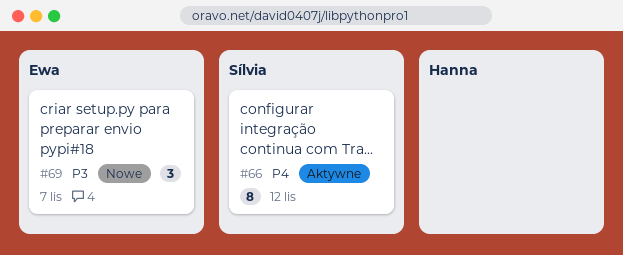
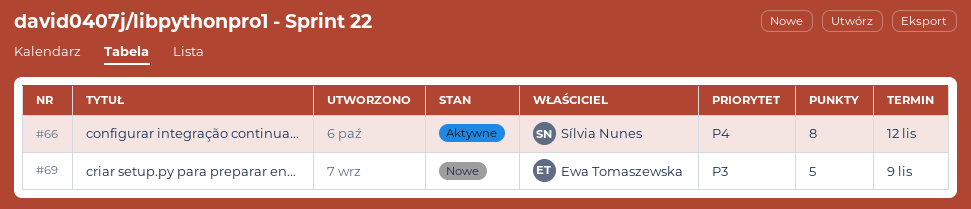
#69, estimate: 3 -> 5
#69, due: Nov 7 -> Nov 9

